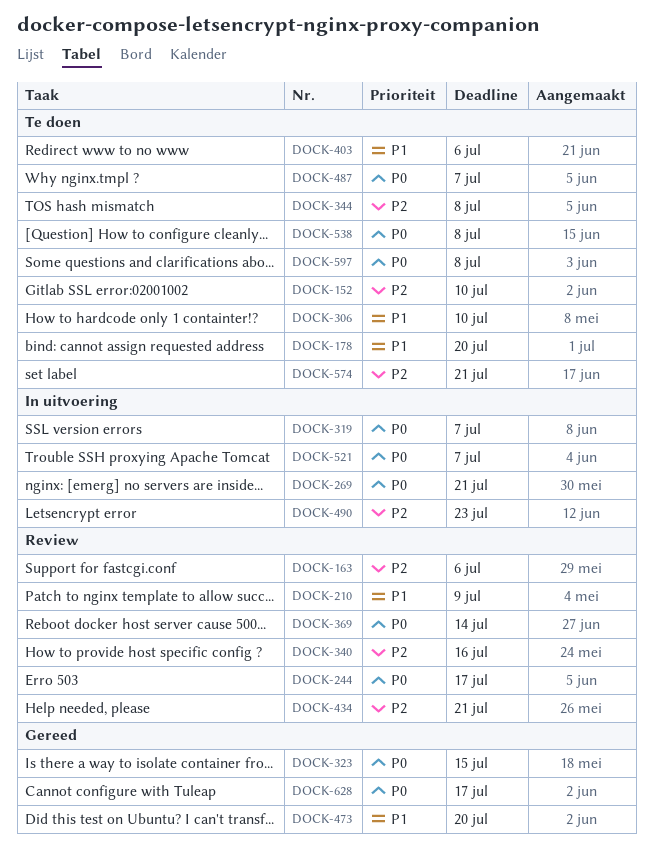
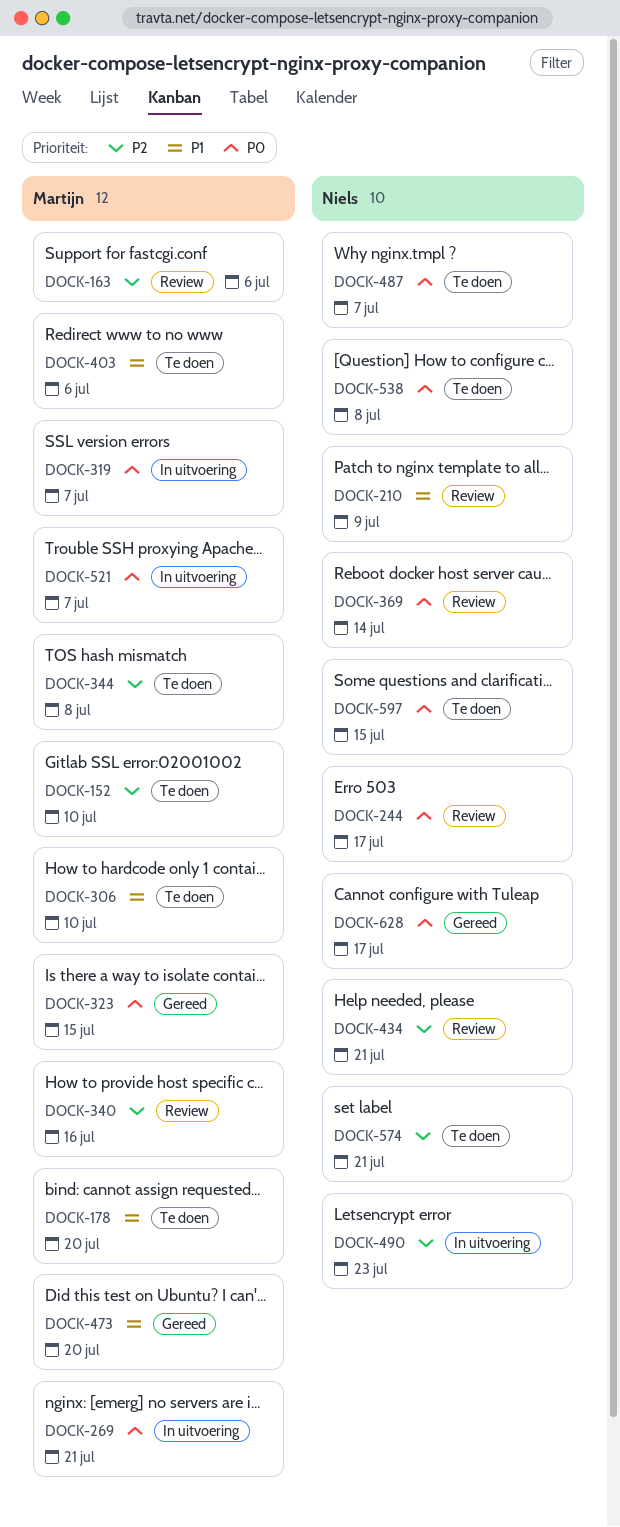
DOCK-597, due: Jul 8 -> Jul 15

